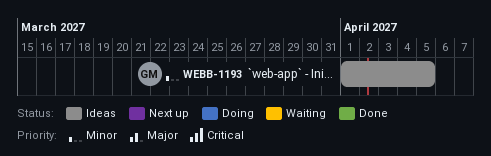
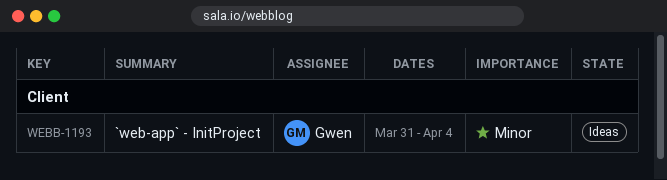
WEBB-1193, start: Apr 1 -> Mar 31
WEBB-1193, due: Apr 5 -> Apr 4

